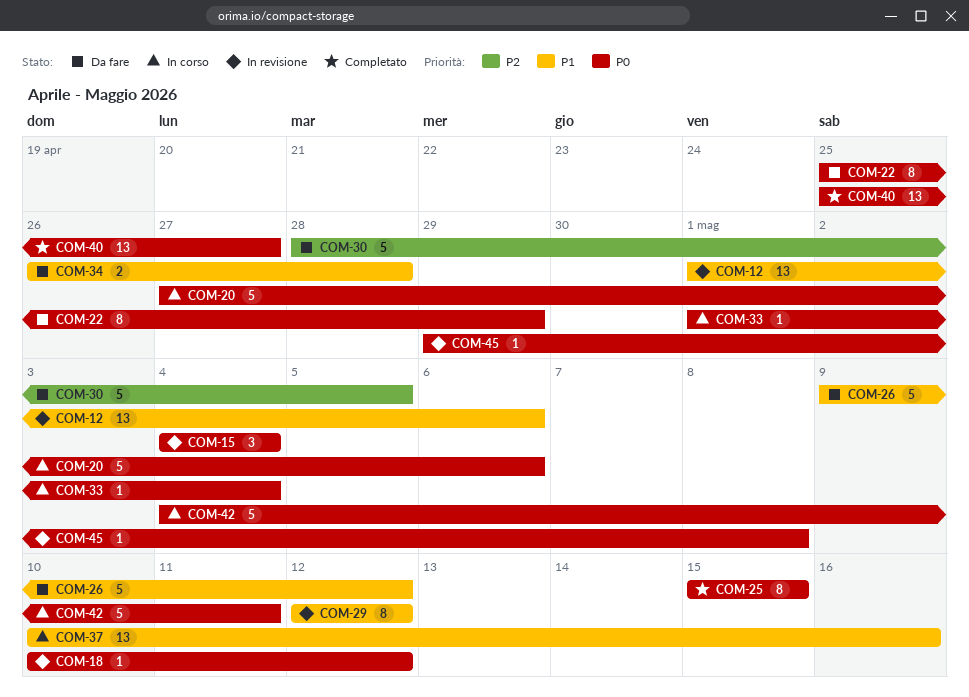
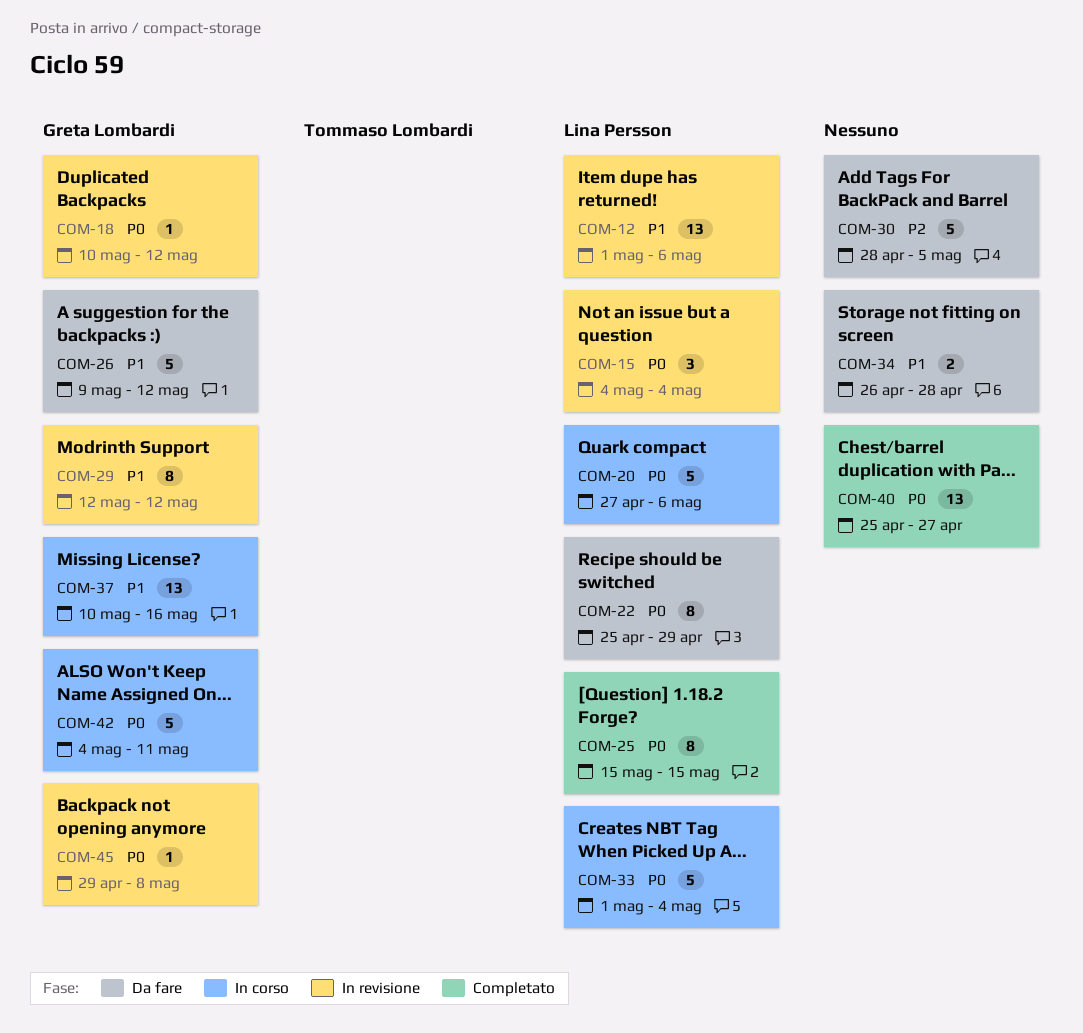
COM-33, estimate: 1 -> 5

